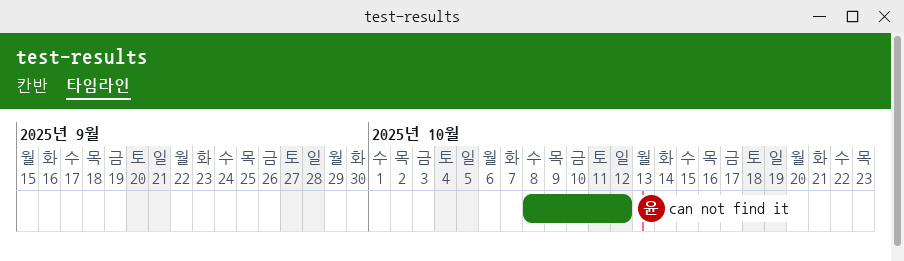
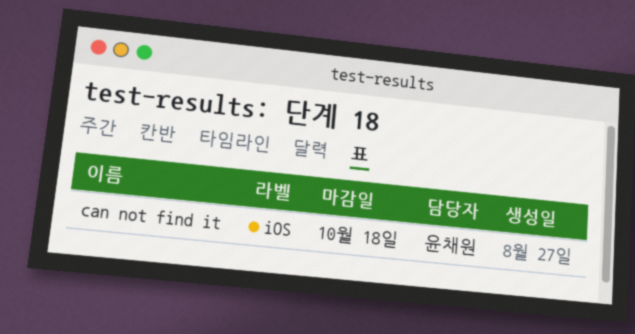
can not find it, due: Oct 12 -> Oct 18

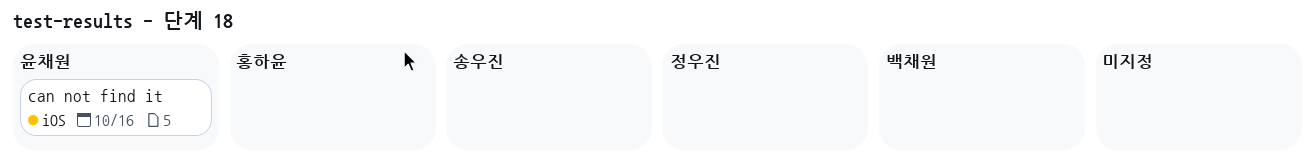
can not find it, due: Oct 18 -> Oct 16

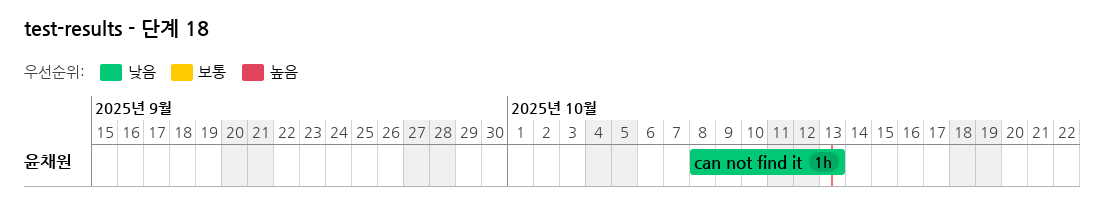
can not find it, due: Oct 16 -> Oct 13

